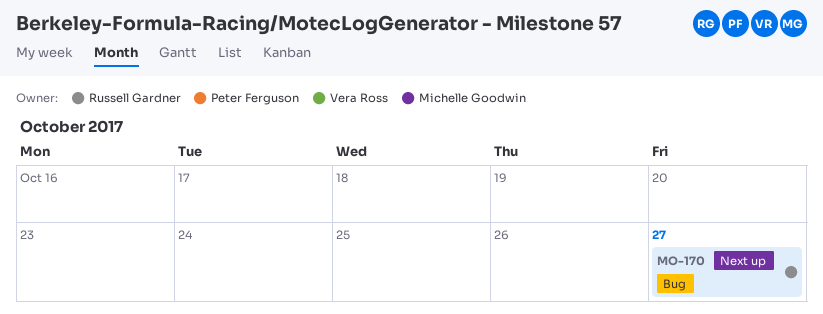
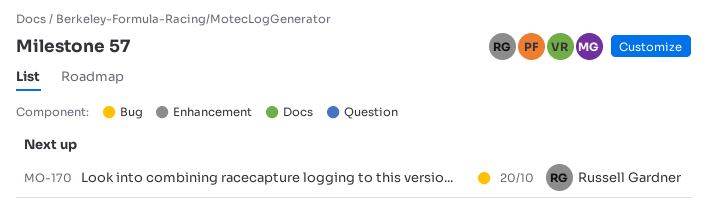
MO-170, due: Oct 27 -> Oct 20

